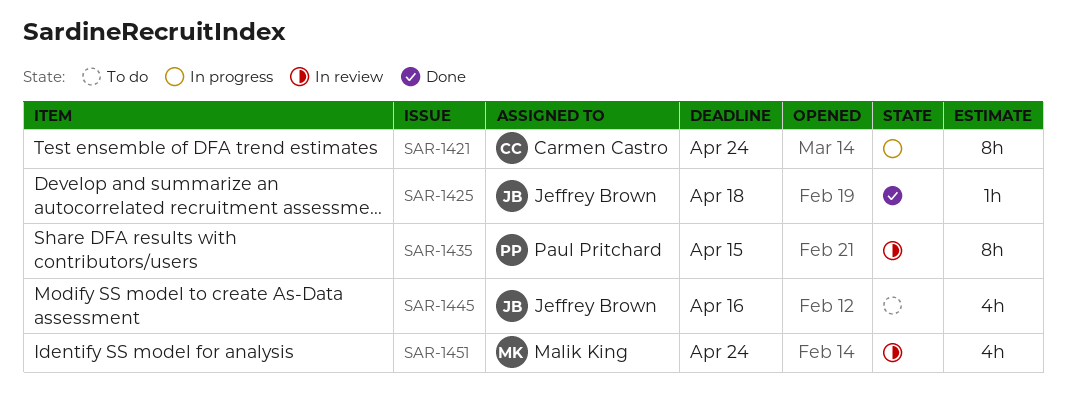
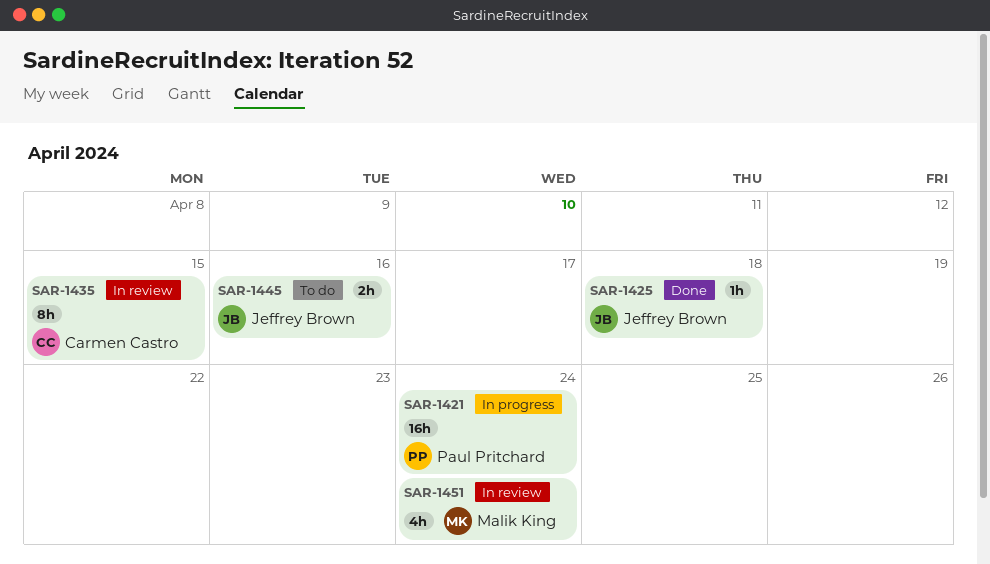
SAR-1421, owner: Carmen Castro -> Paul Pritchard
SAR-1421, estimate: 8h -> 16h
SAR-1435, owner: Paul Pritchard -> Carmen Castro
SAR-1445, estimate: 4h -> 2h

